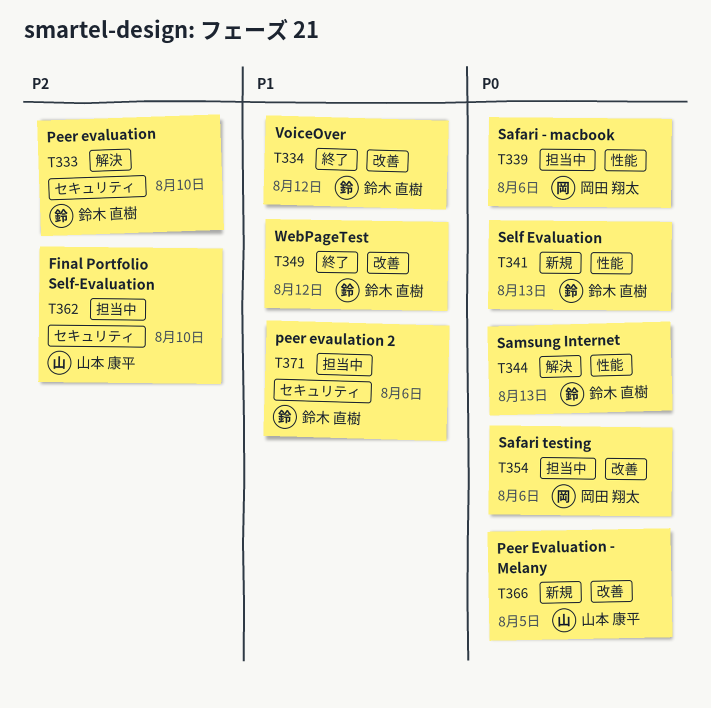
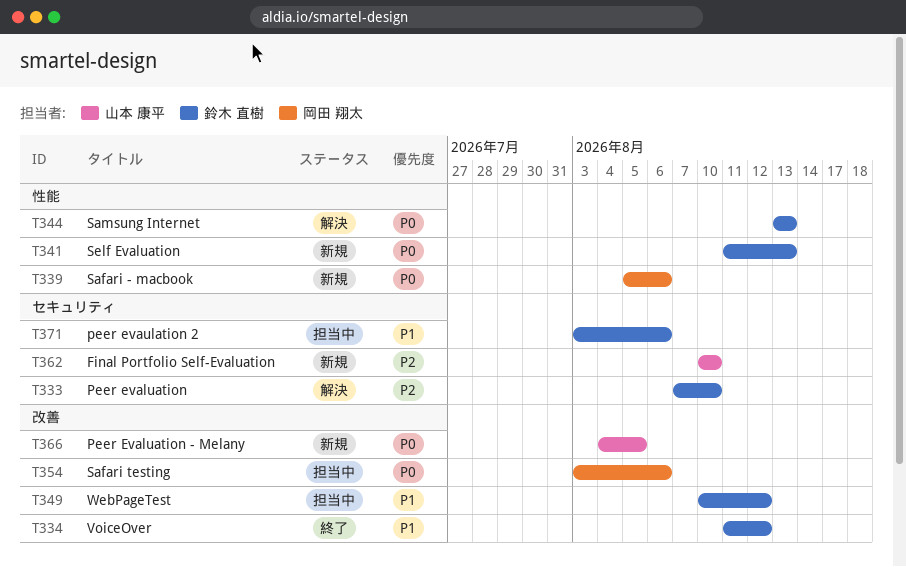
T339, status: 担当中 -> 新規
T349, status: 終了 -> 担当中
T362, status: 担当中 -> 新規

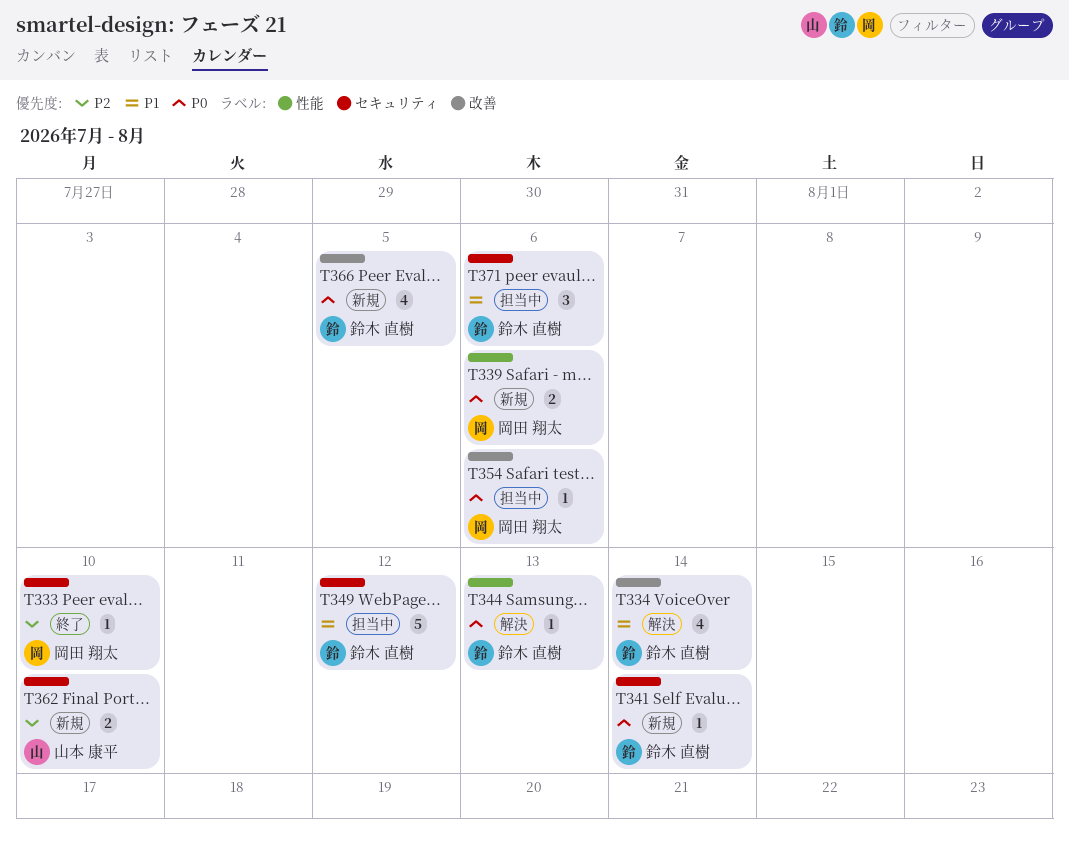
T333, status: 解決 -> 終了
T333, owner: 鈴木 直樹 -> 岡田 翔太
T334, status: 終了 -> 解決
T334, due: Aug 12 -> Aug 14
T341, label: 性能 -> セキュリティ
T341, due: Aug 13 -> Aug 14
T349, label: 改善 -> セキュリティ
T366, owner: 山本 康平 -> 鈴木 直樹

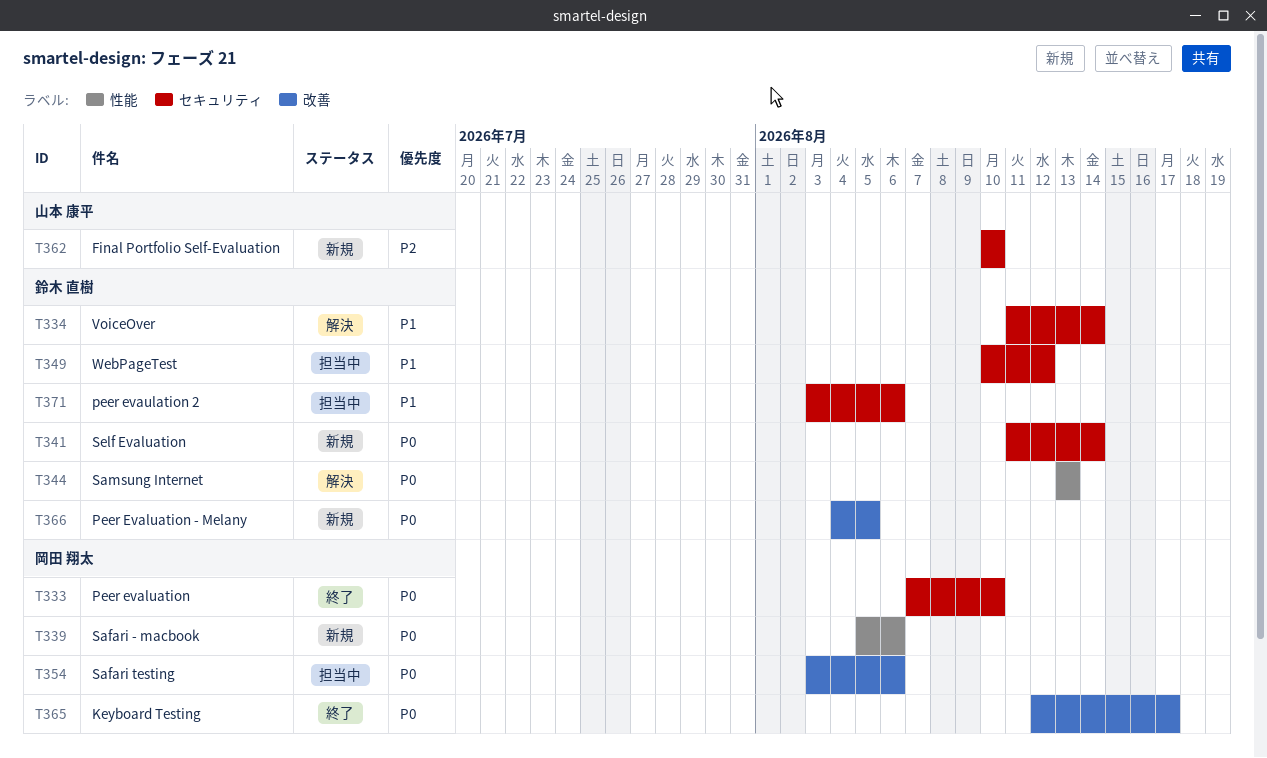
T333, priority: P2 -> P0
T334, label: 改善 -> セキュリティ
T365: none -> present

